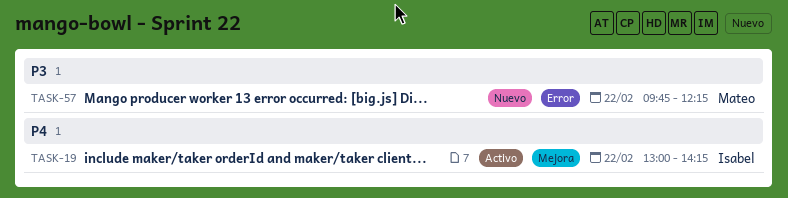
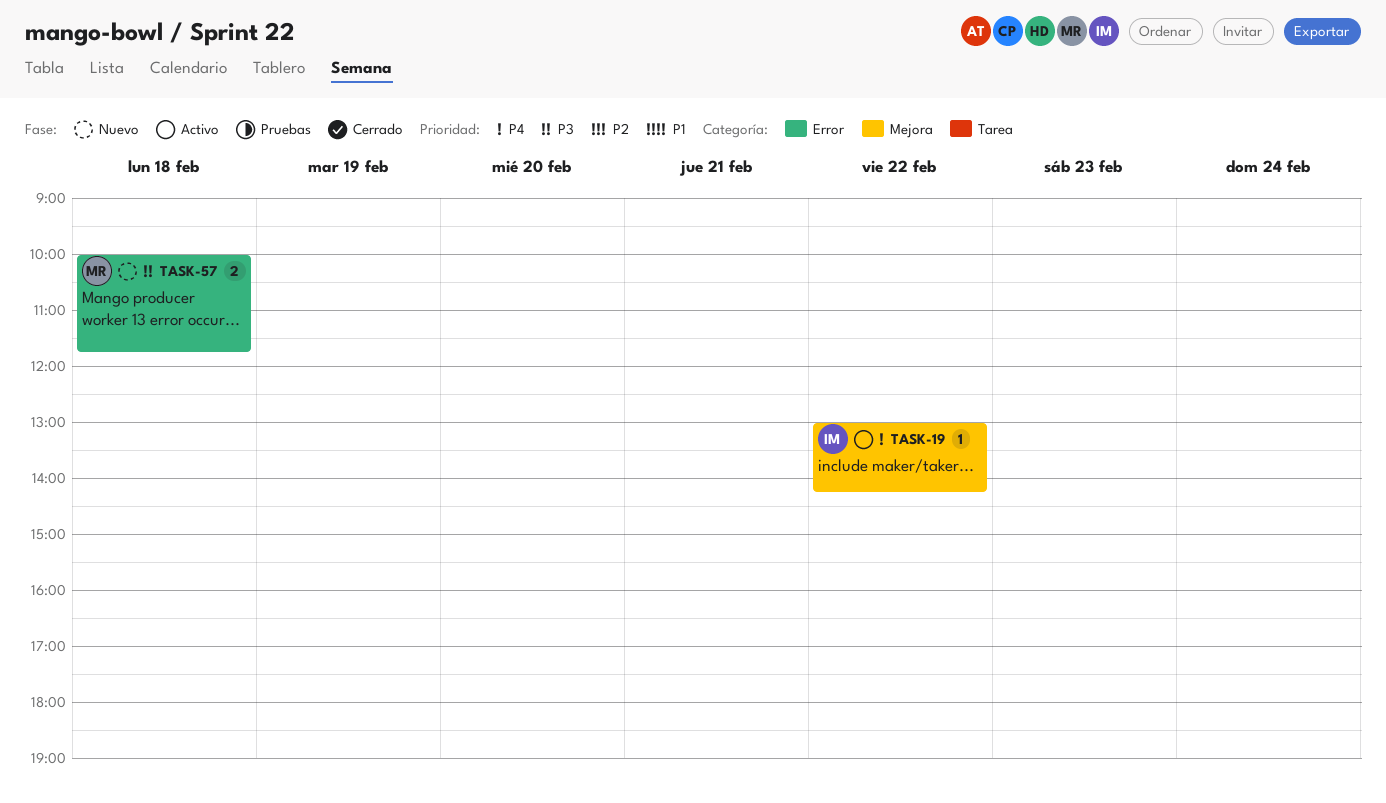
TASK-57, day: Feb 22 -> Feb 18
TASK-57, begins: 09:45 -> 10:00
TASK-57, ends: 12:15 -> 11:45

